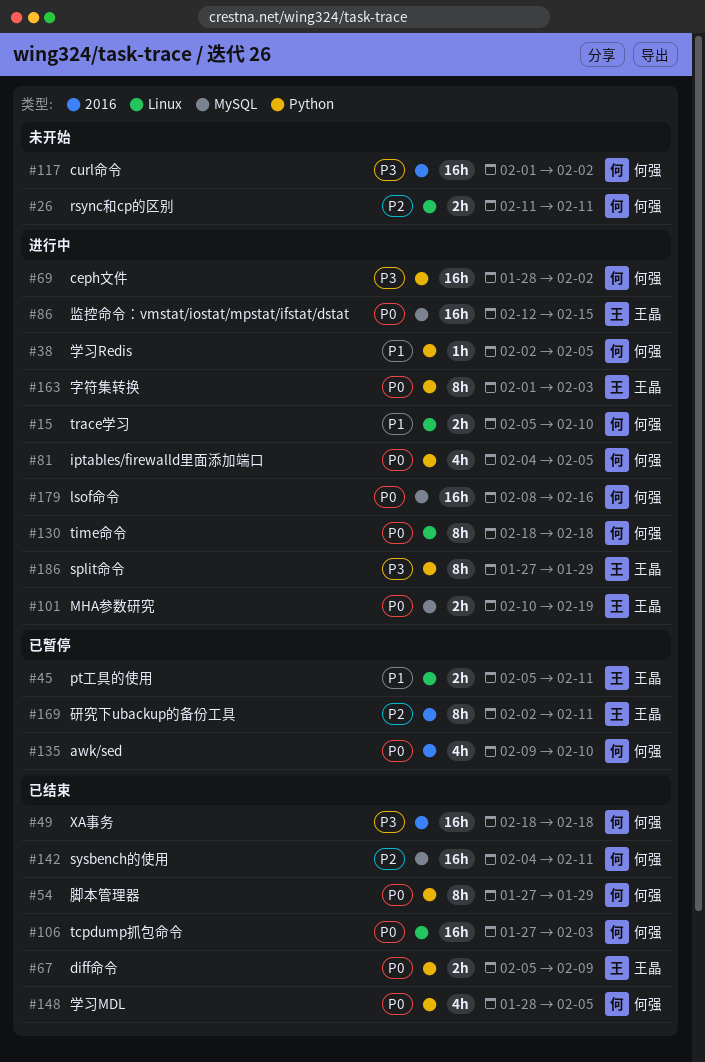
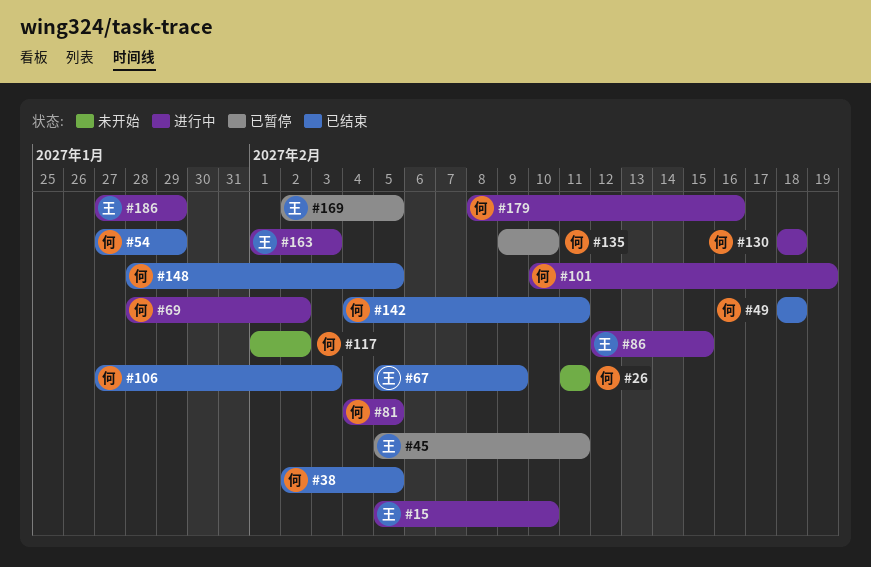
#15, owner: 何强 -> 王晶
#38, status: 进行中 -> 已结束
#101, owner: 王晶 -> 何强
#169, due: Feb 11 -> Feb 5

